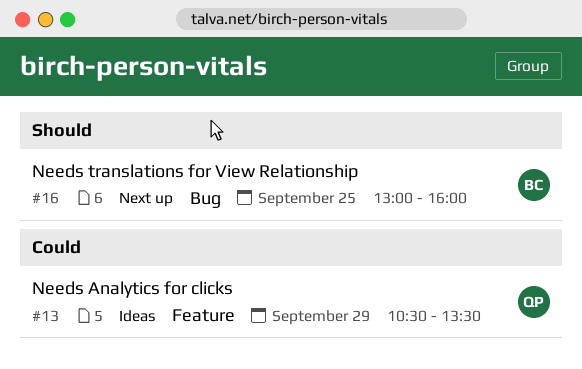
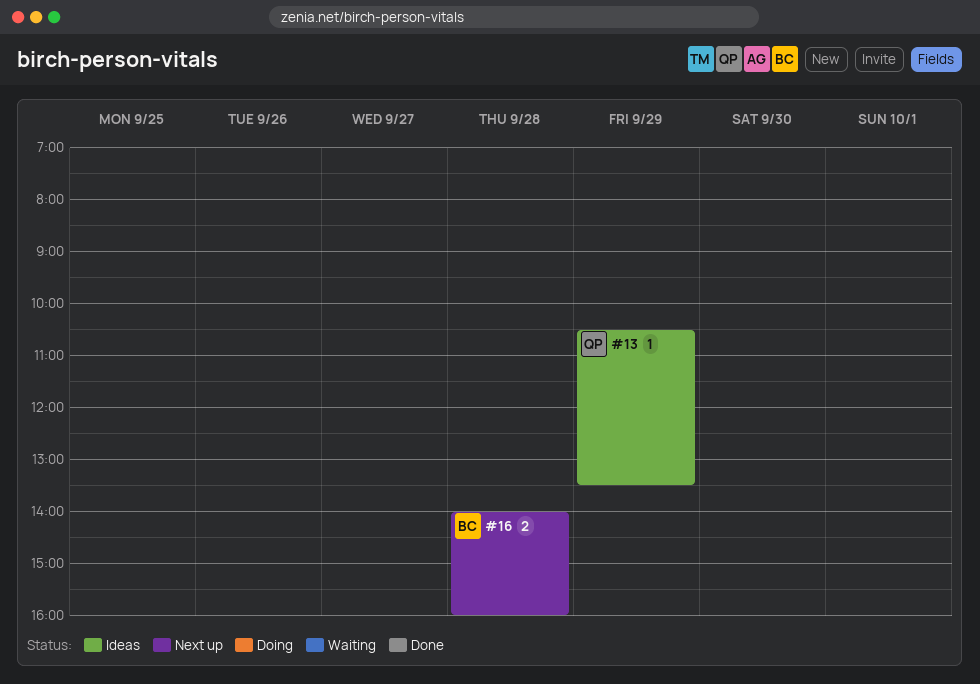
#16, day: Sep 25 -> Sep 28
#16, begins: 13:00 -> 14:00

